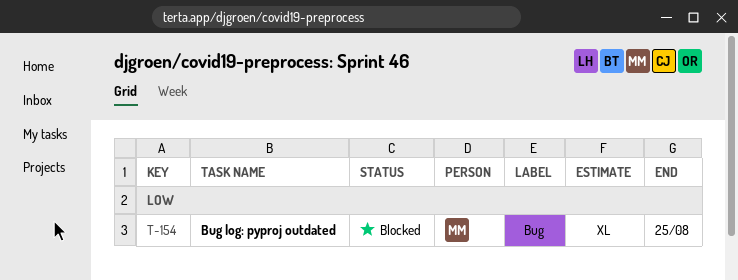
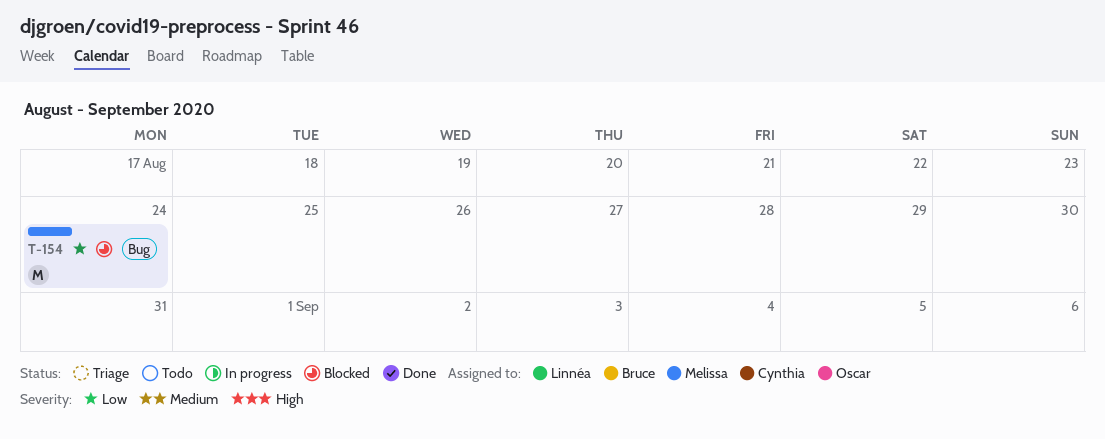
T-154, estimate: XL -> M
T-154, due: Aug 25 -> Aug 24

